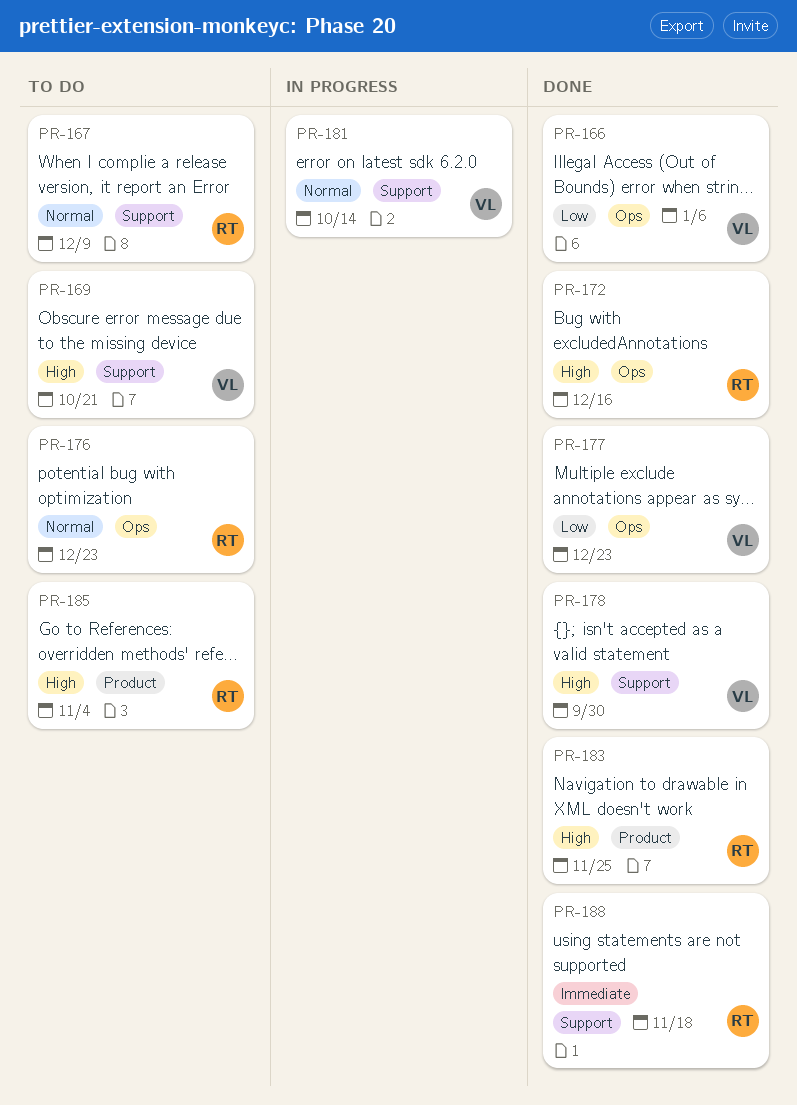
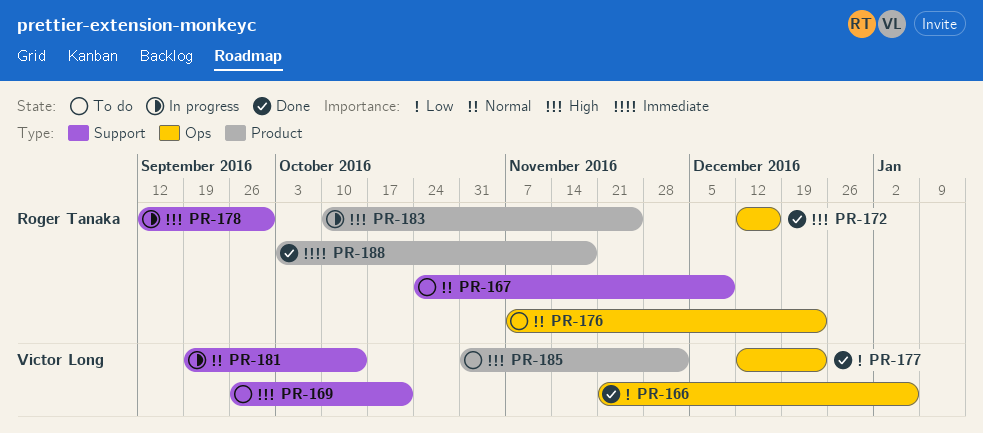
PR-178, status: Done -> In progress
PR-178, owner: Victor Long -> Roger Tanaka
PR-183, status: Done -> In progress
PR-185, owner: Roger Tanaka -> Victor Long
PR-185, due: Nov 4 -> Dec 2
PR-188, label: Support -> Product

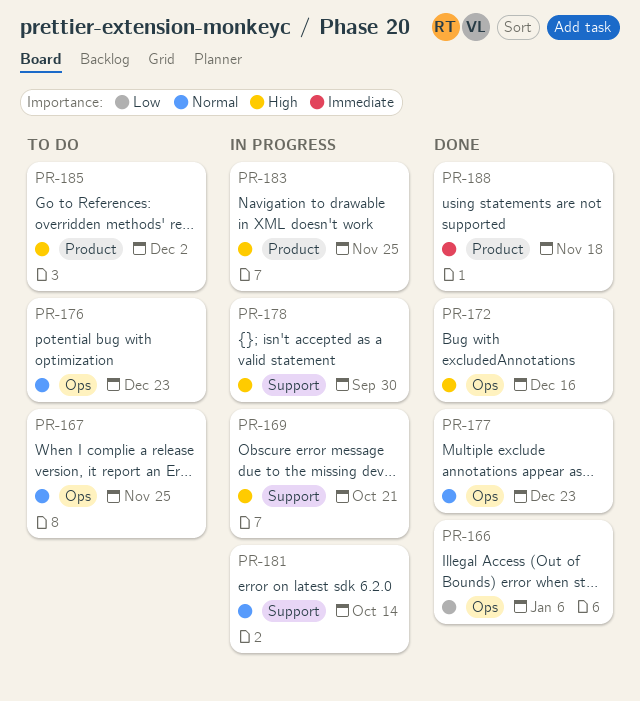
PR-167, label: Support -> Ops
PR-167, due: Dec 9 -> Nov 25
PR-169, status: To do -> In progress
PR-177, priority: Low -> Normal

